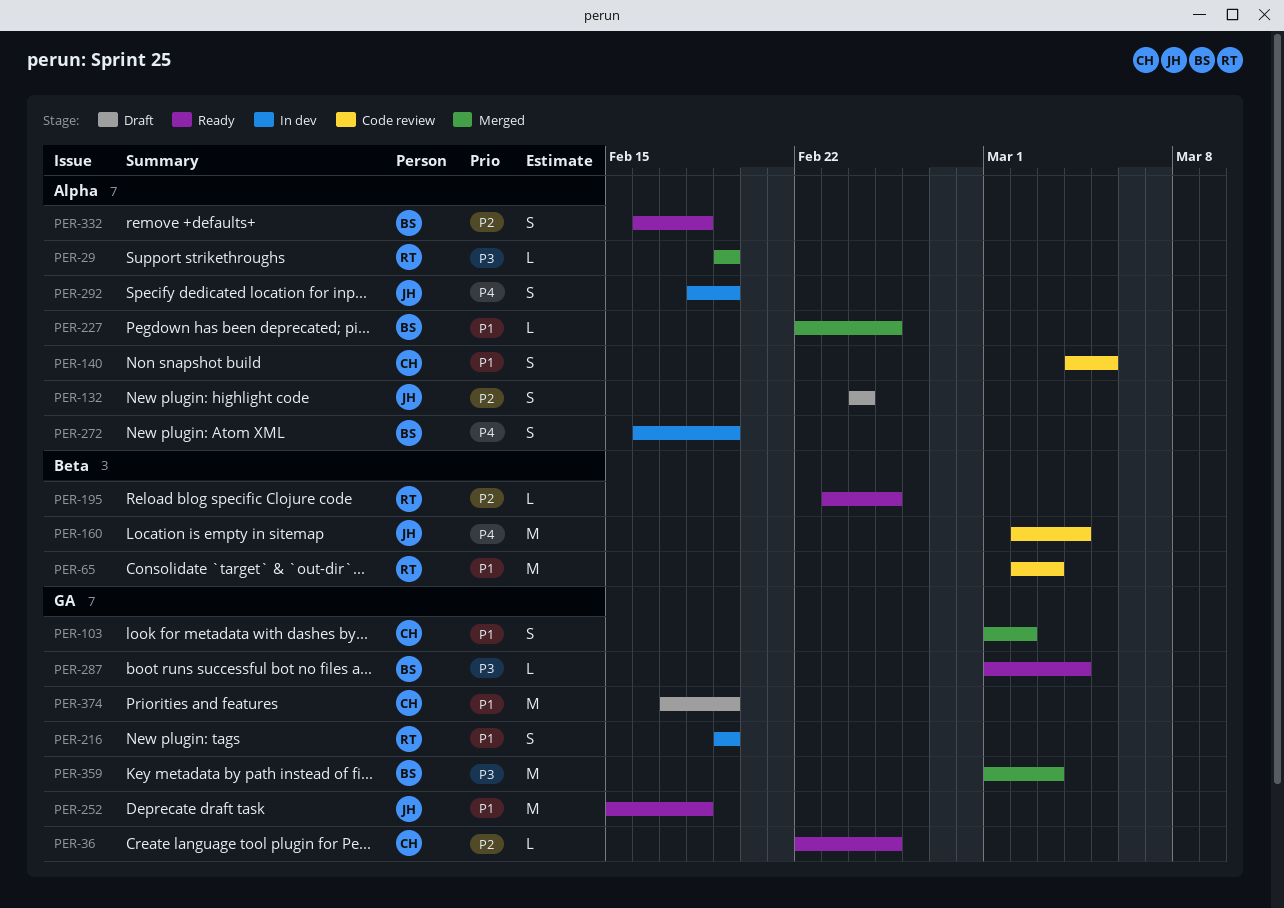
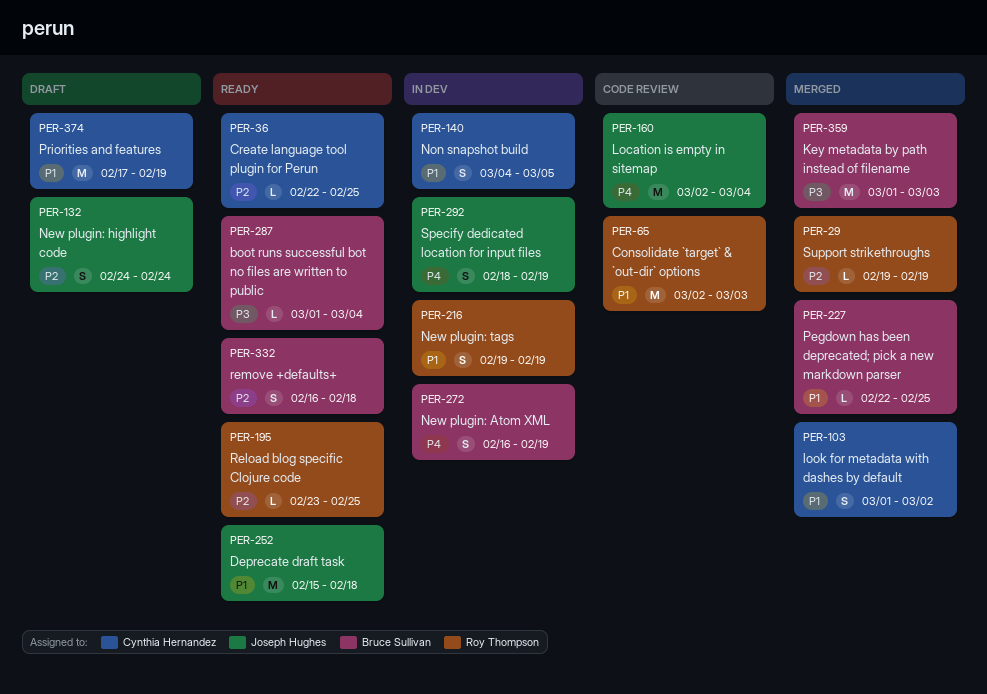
PER-29, priority: P3 -> P2
PER-140, status: Code review -> In dev

